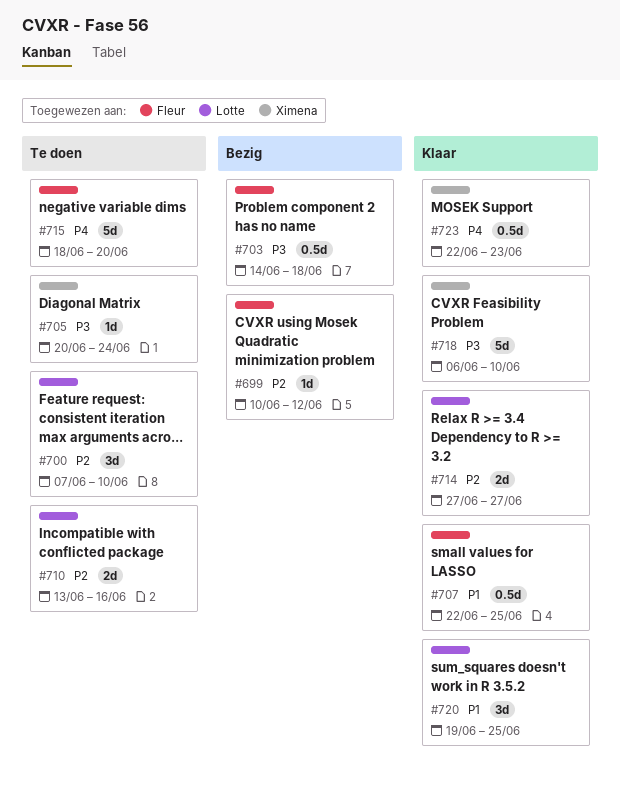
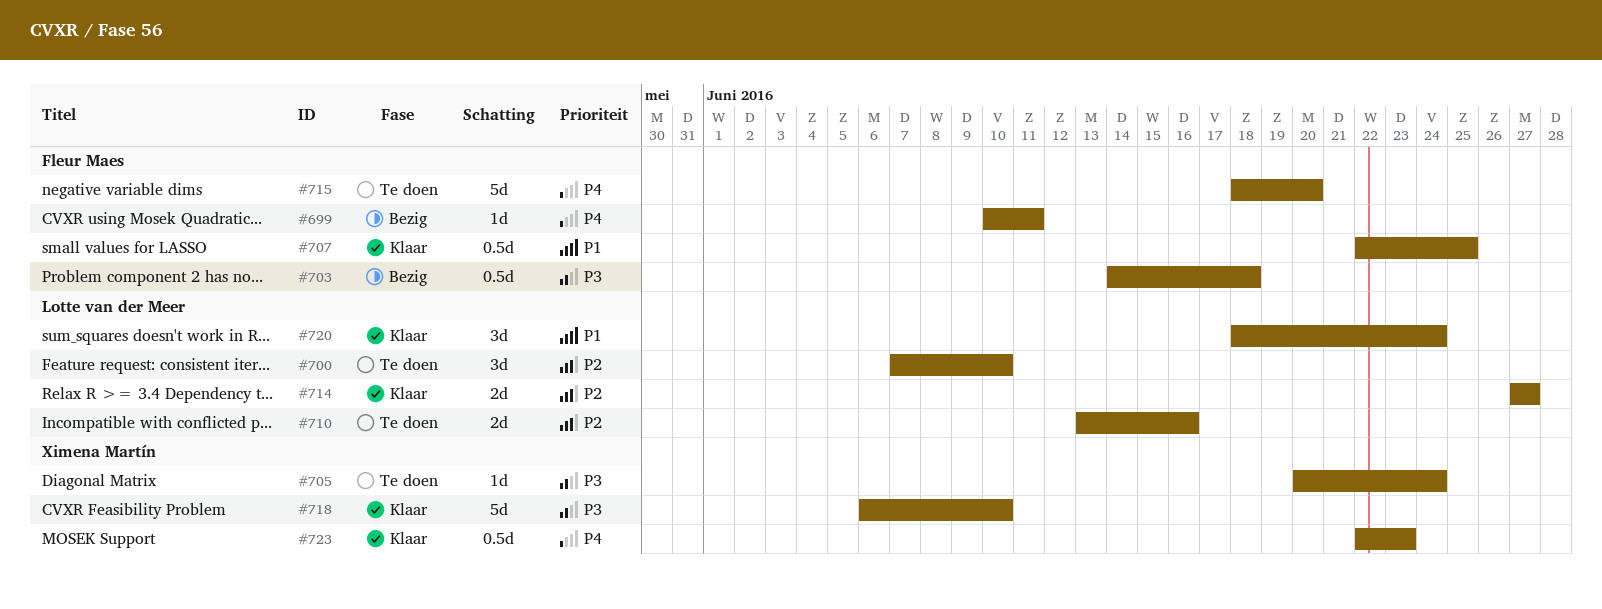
#699, priority: P2 -> P4
#699, due: Jun 12 -> Jun 11
#720, start: Jun 19 -> Jun 18
#720, due: Jun 25 -> Jun 24

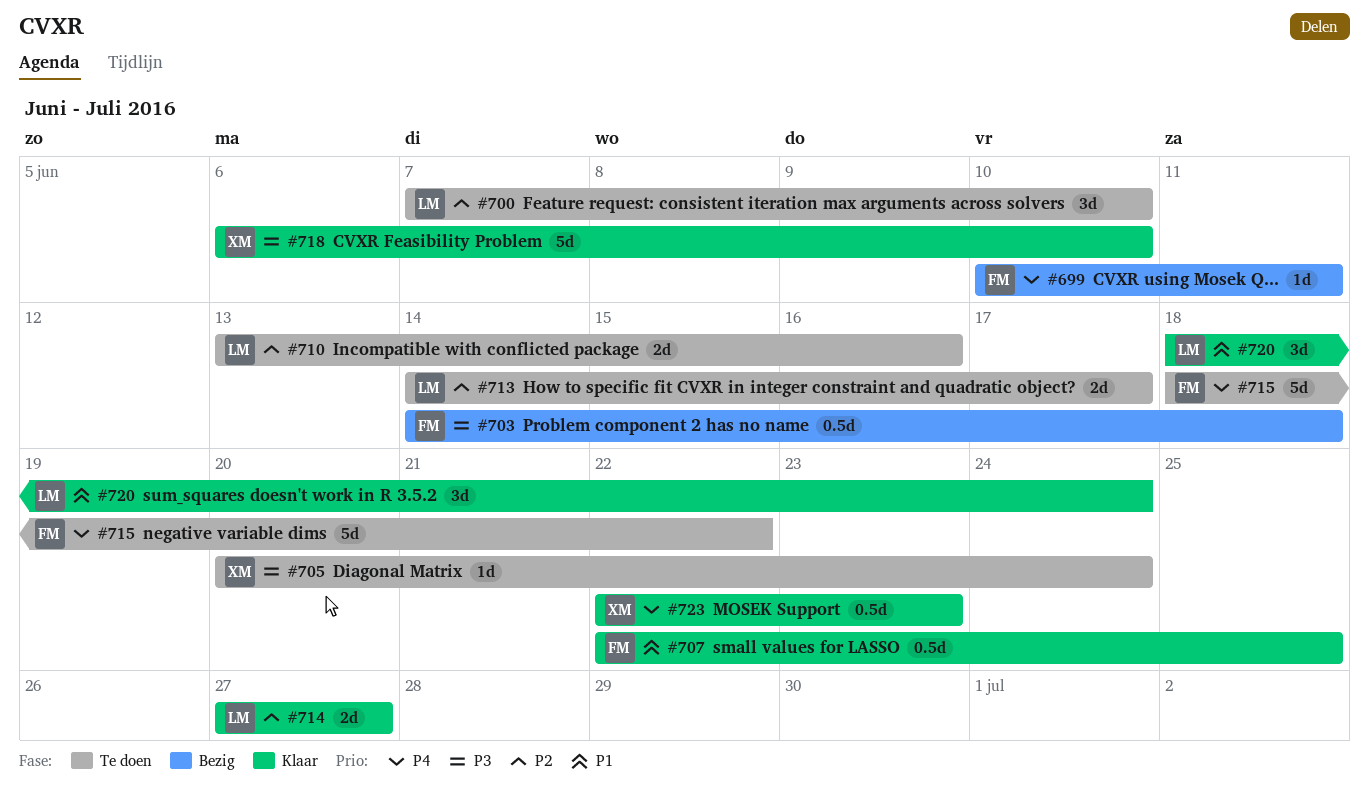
#713: none -> present
#715, due: Jun 20 -> Jun 22

